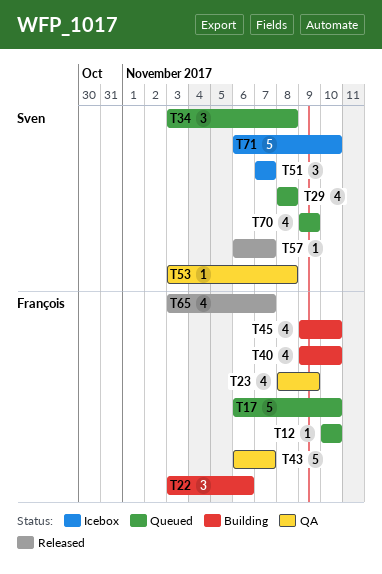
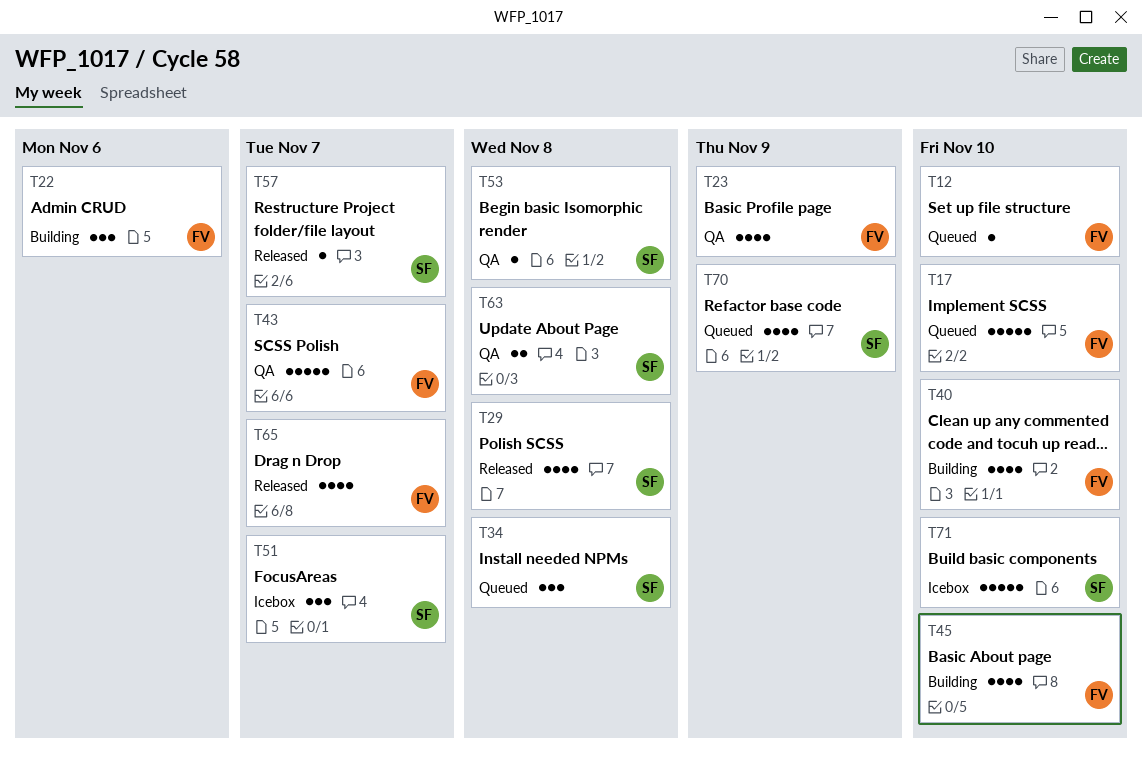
T29, status: Queued -> Released
T63: none -> present

